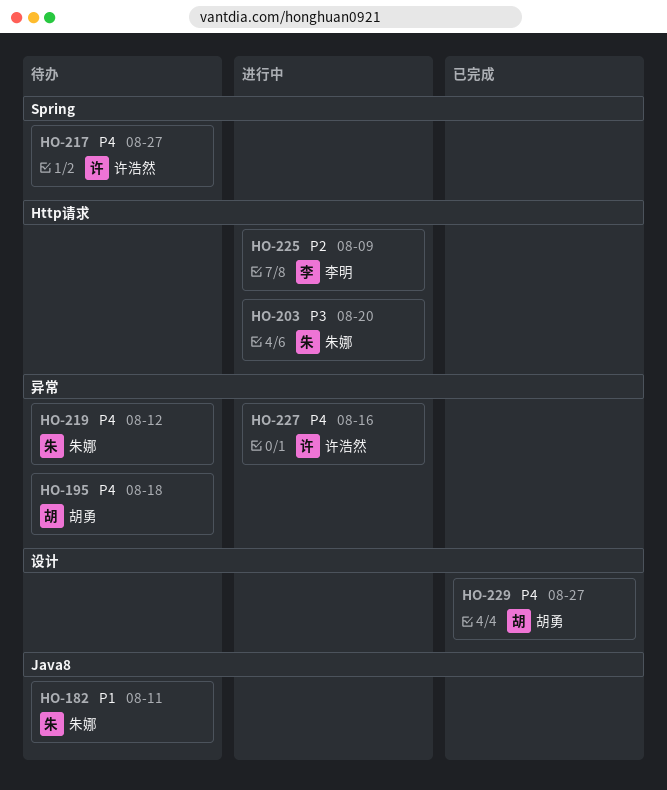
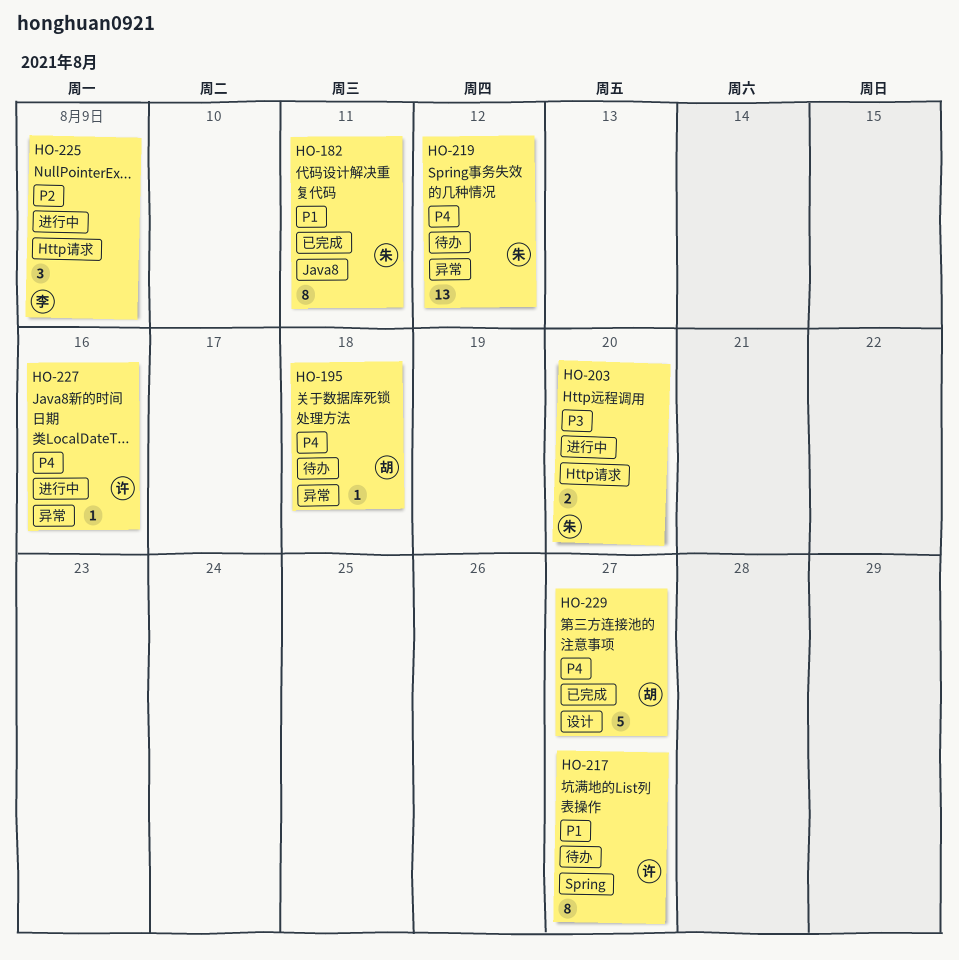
HO-182, status: 待办 -> 已完成
HO-217, priority: P4 -> P1

